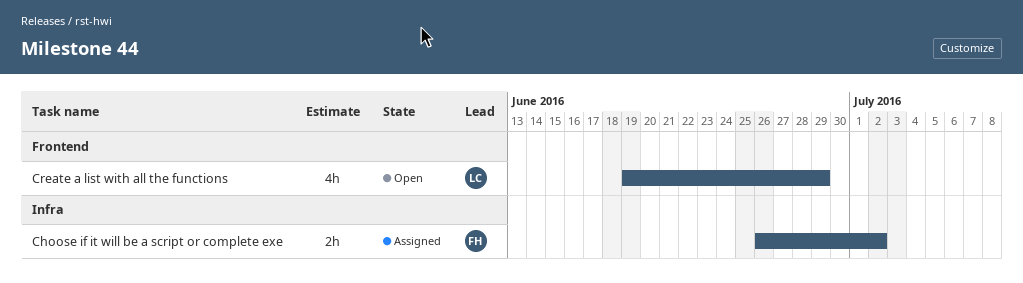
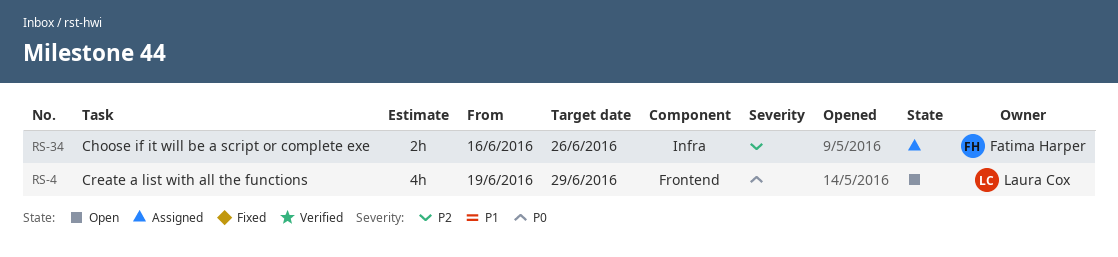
Choose if it will be a script or complete exe, start: Jun 26 -> Jun 16
Choose if it will be a script or complete exe, due: Jul 2 -> Jun 26

